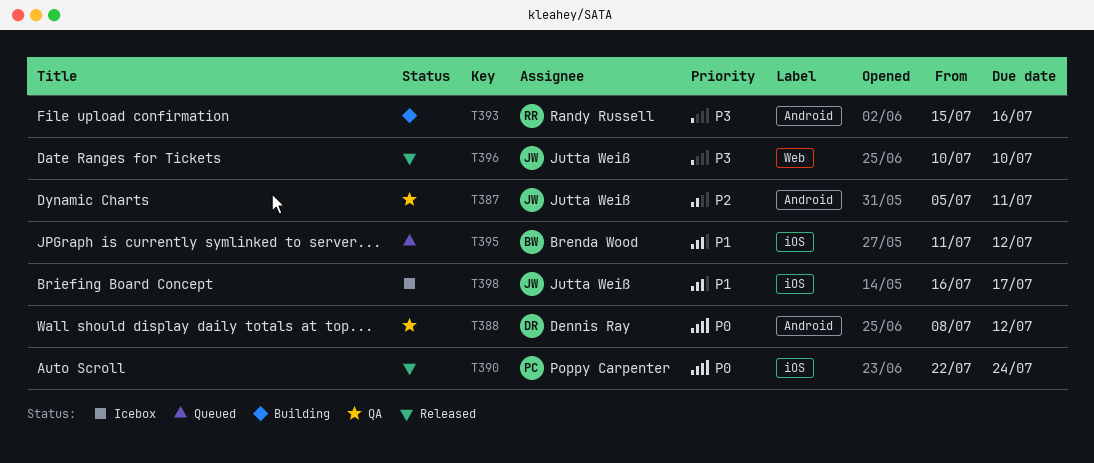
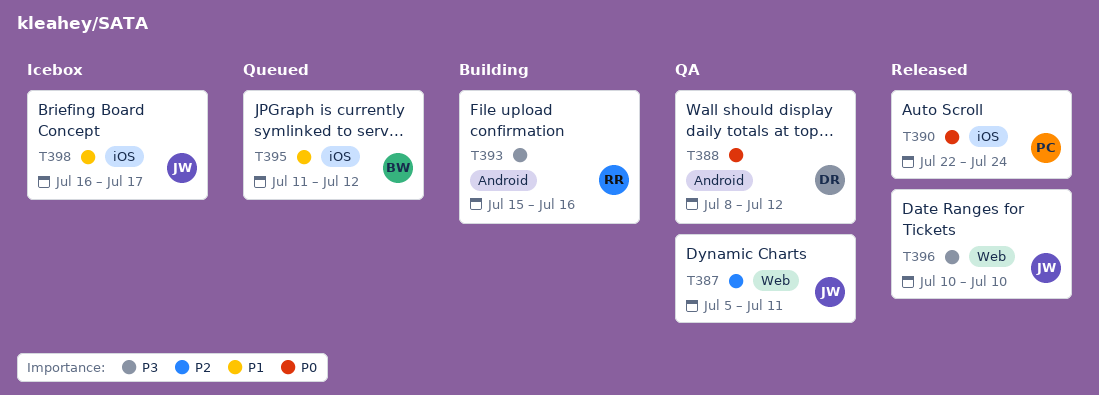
T387, label: Android -> Web

